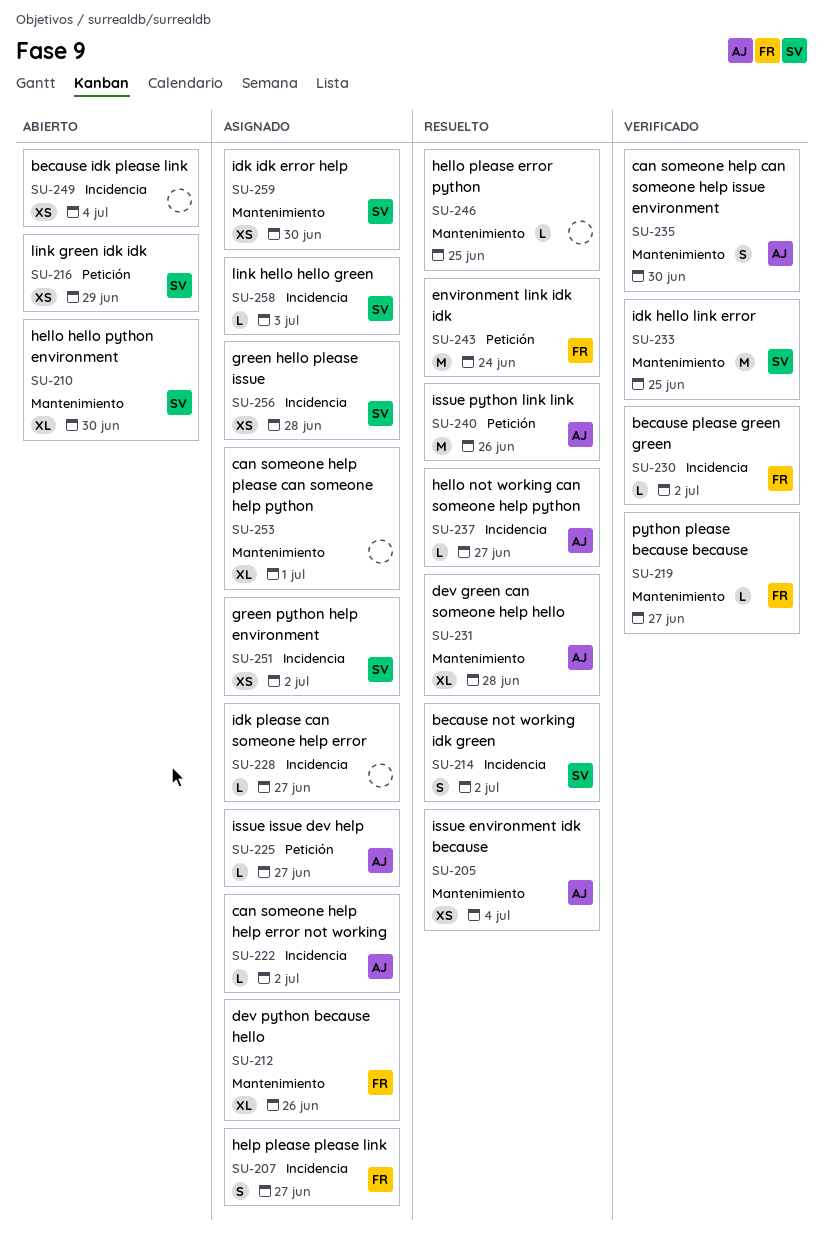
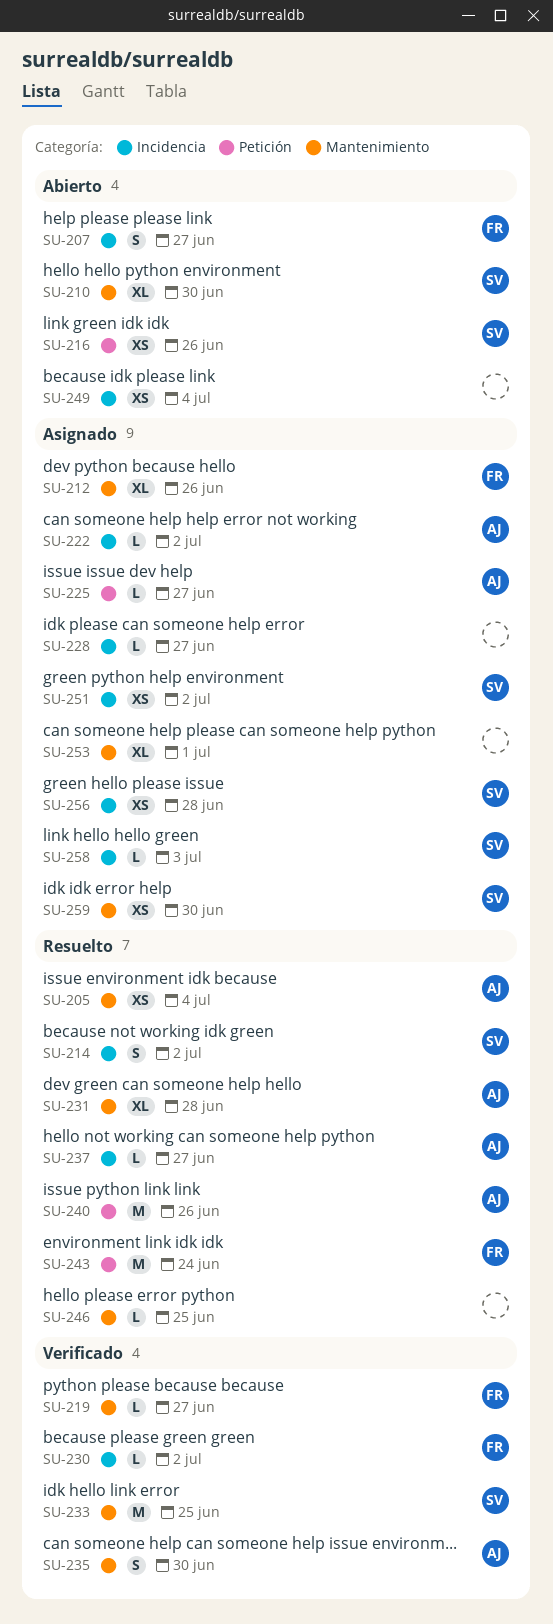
SU-207, status: Asignado -> Abierto
SU-216, due: Jun 29 -> Jun 26

